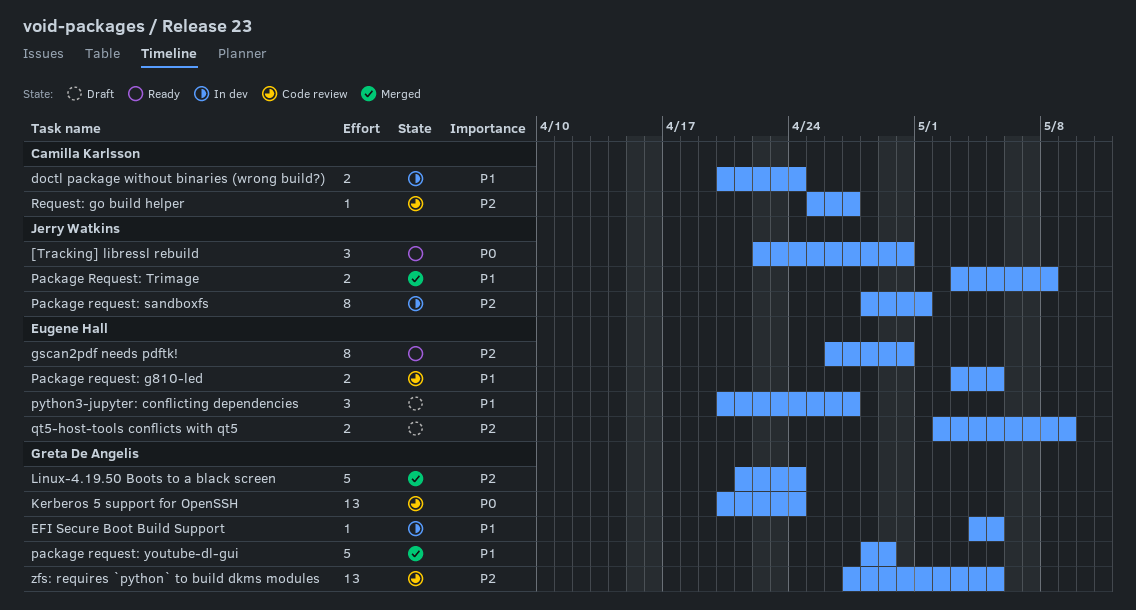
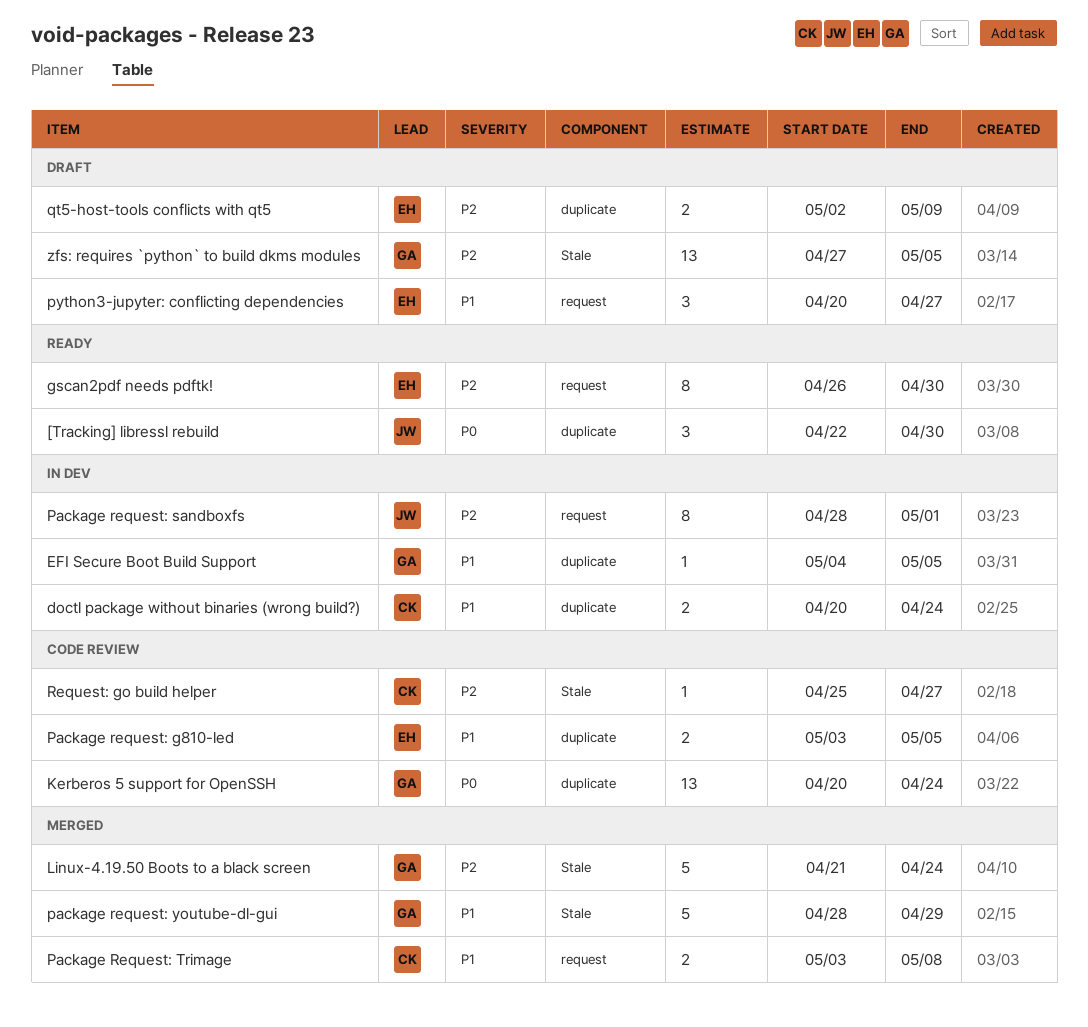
Package Request: Trimage, owner: Jerry Watkins -> Camilla Karlsson
zfs: requires `python` to build dkms modules, status: Code review -> Draft

